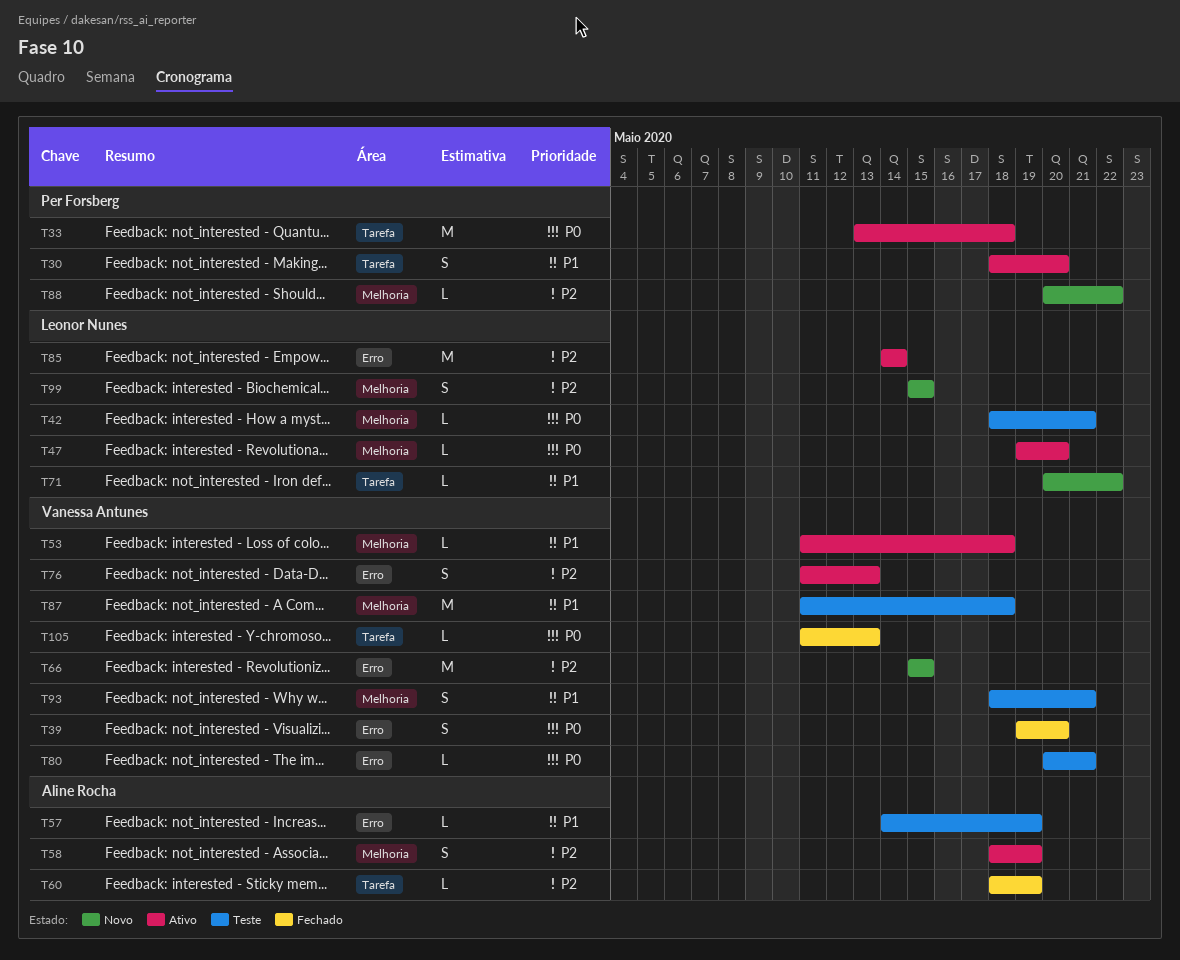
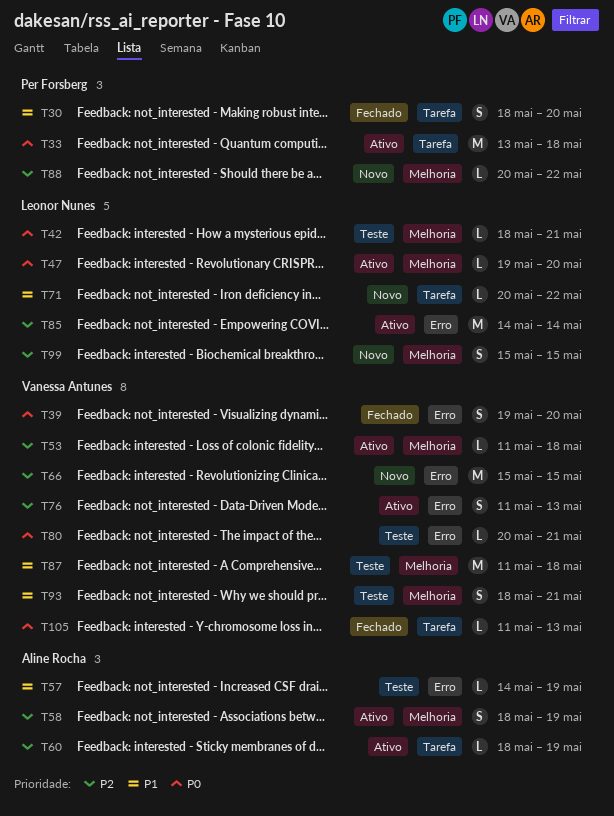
T30, status: Ativo -> Fechado
T53, priority: P1 -> P2
T60, status: Fechado -> Ativo

